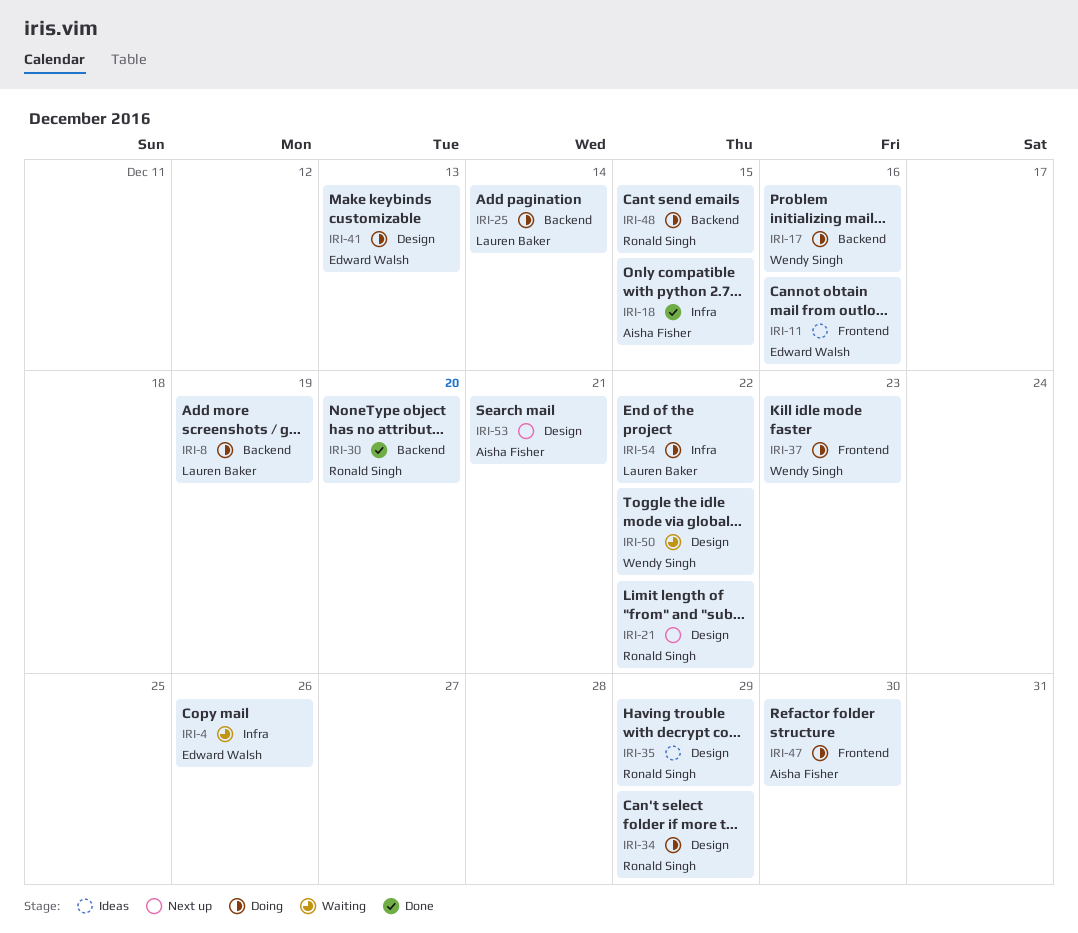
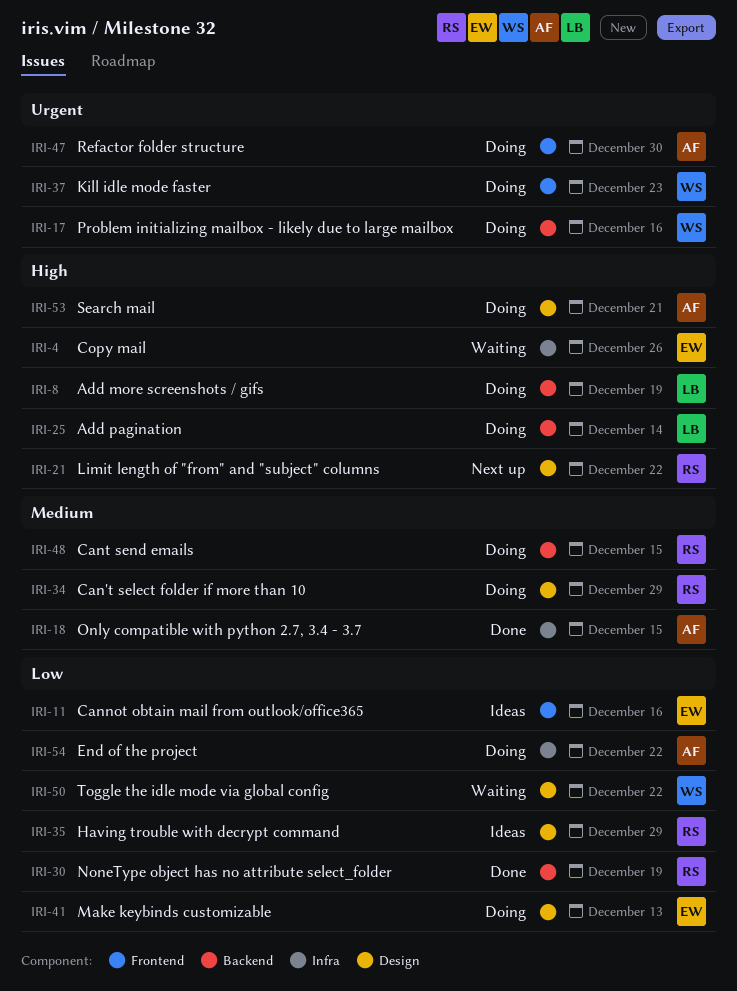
IRI-30, due: Dec 20 -> Dec 19
IRI-53, status: Next up -> Doing
IRI-54, owner: Lauren Baker -> Aisha Fisher

